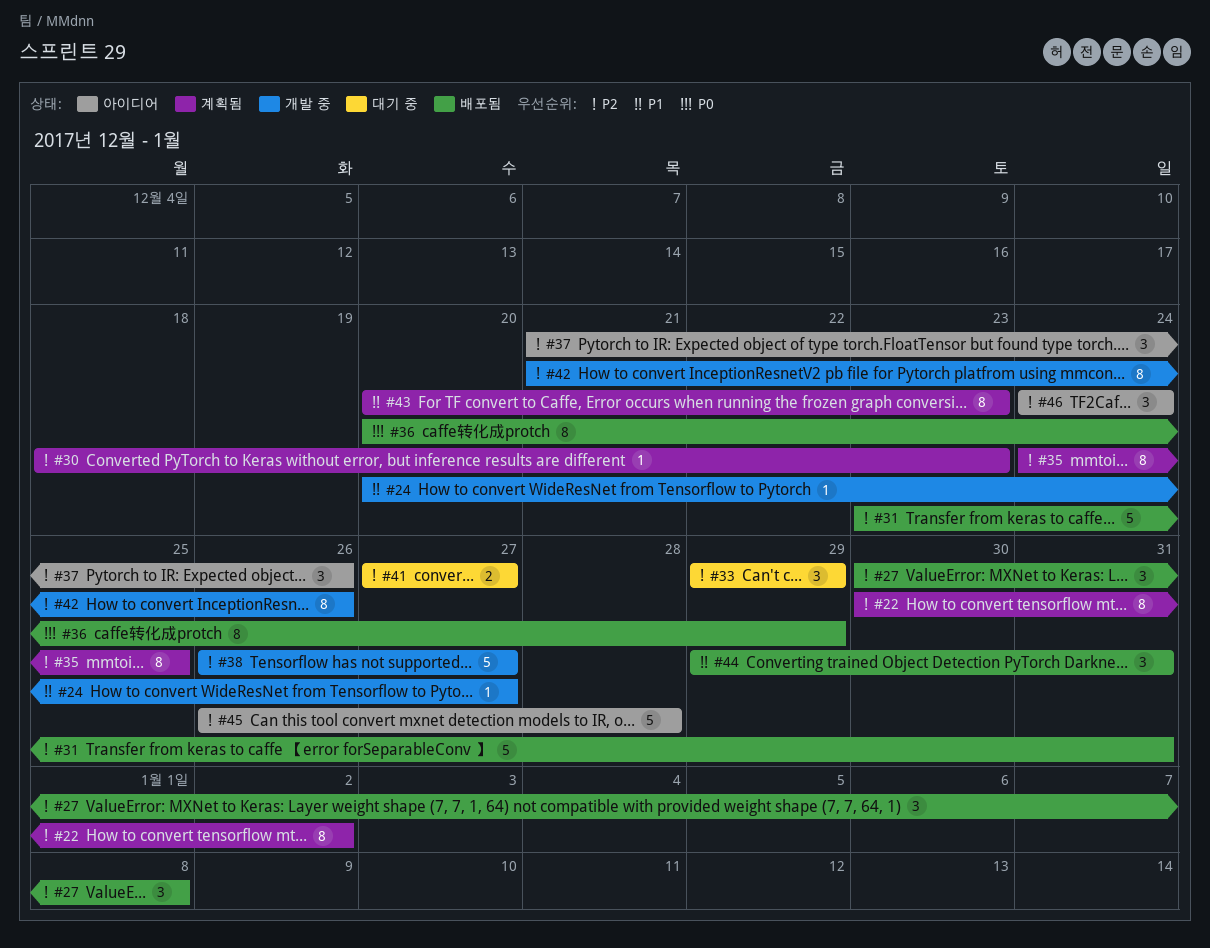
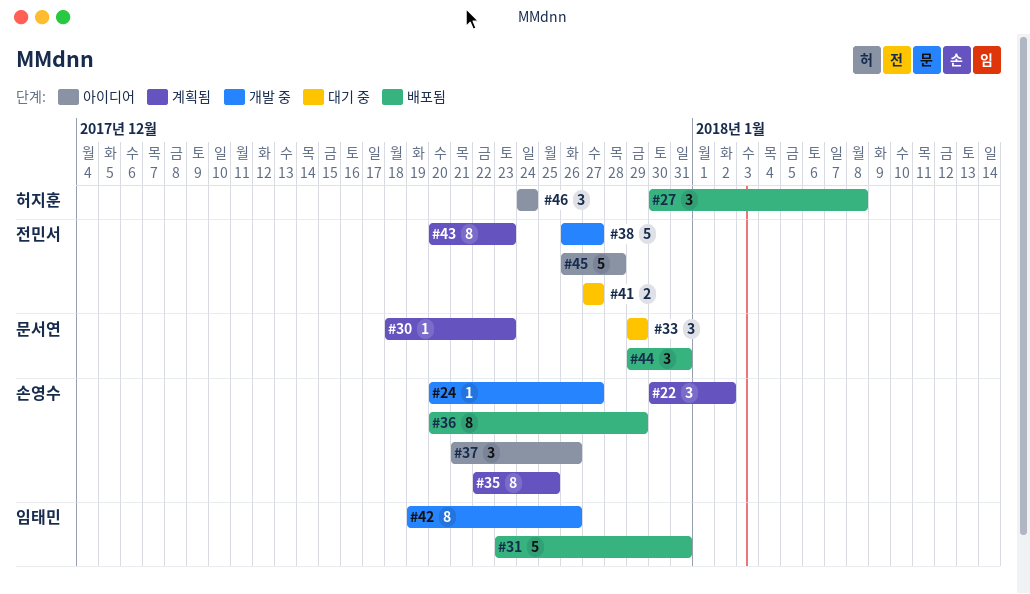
#22, estimate: 8 -> 3
#35, start: Dec 24 -> Dec 22
#42, start: Dec 21 -> Dec 19

